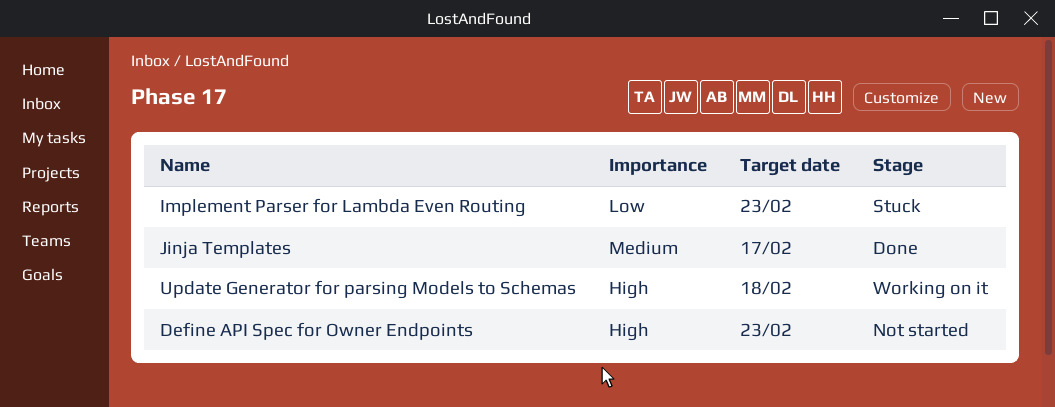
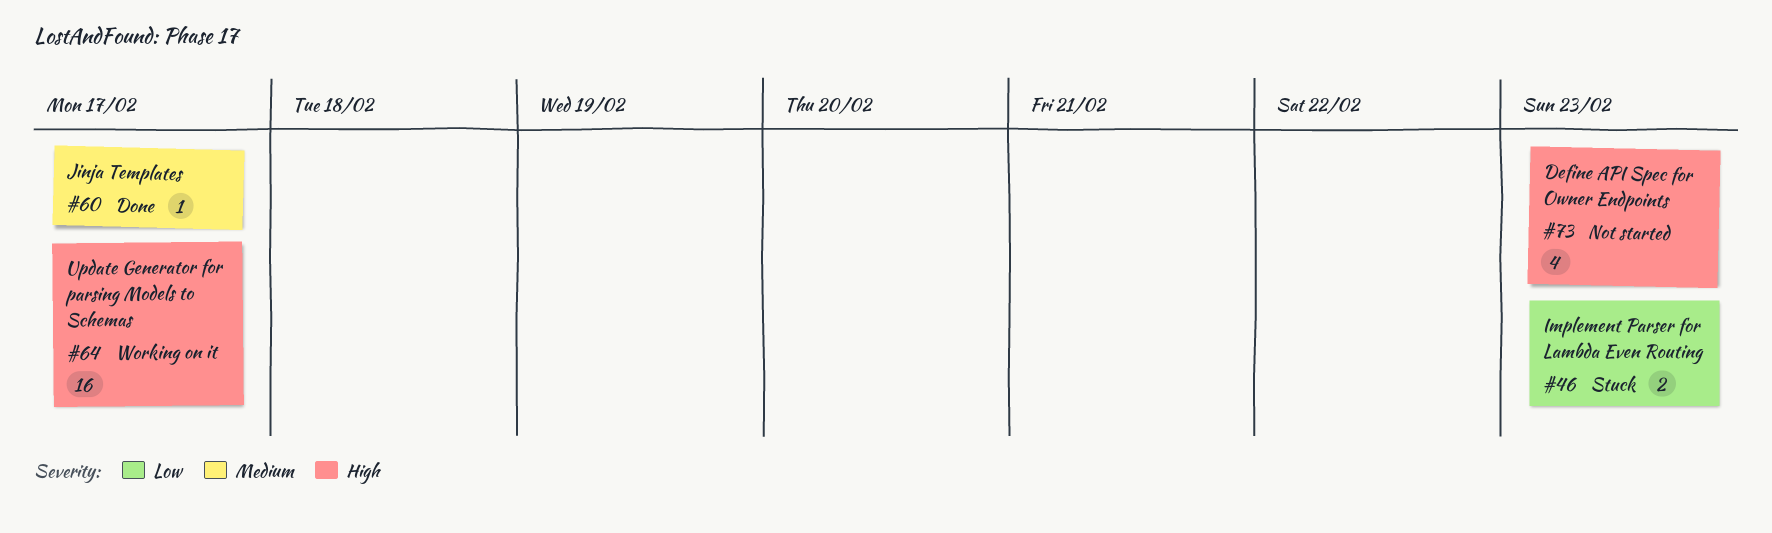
Update Generator for parsing Models to Schemas, due: Feb 18 -> Feb 17

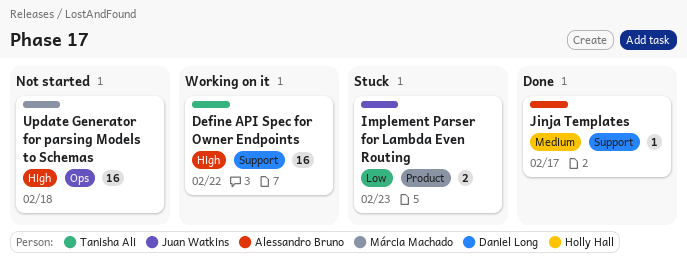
Define API Spec for Owner Endpoints, status: Not started -> Working on it
Define API Spec for Owner Endpoints, estimate: 4 -> 16
Define API Spec for Owner Endpoints, due: Feb 23 -> Feb 22
Update Generator for parsing Models to Schemas, status: Working on it -> Not started
Update Generator for parsing Models to Schemas, due: Feb 17 -> Feb 18

